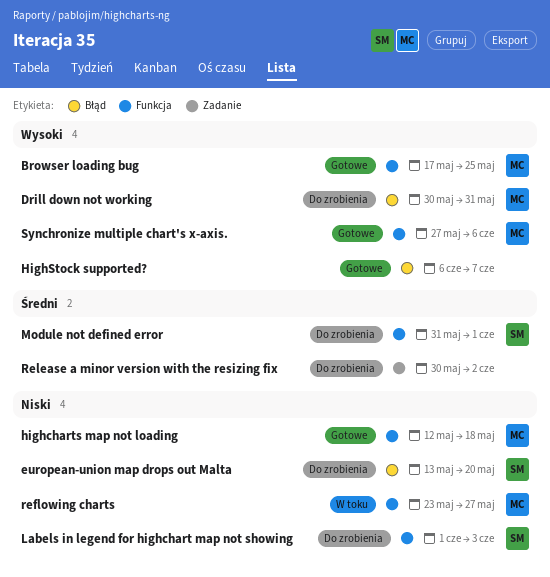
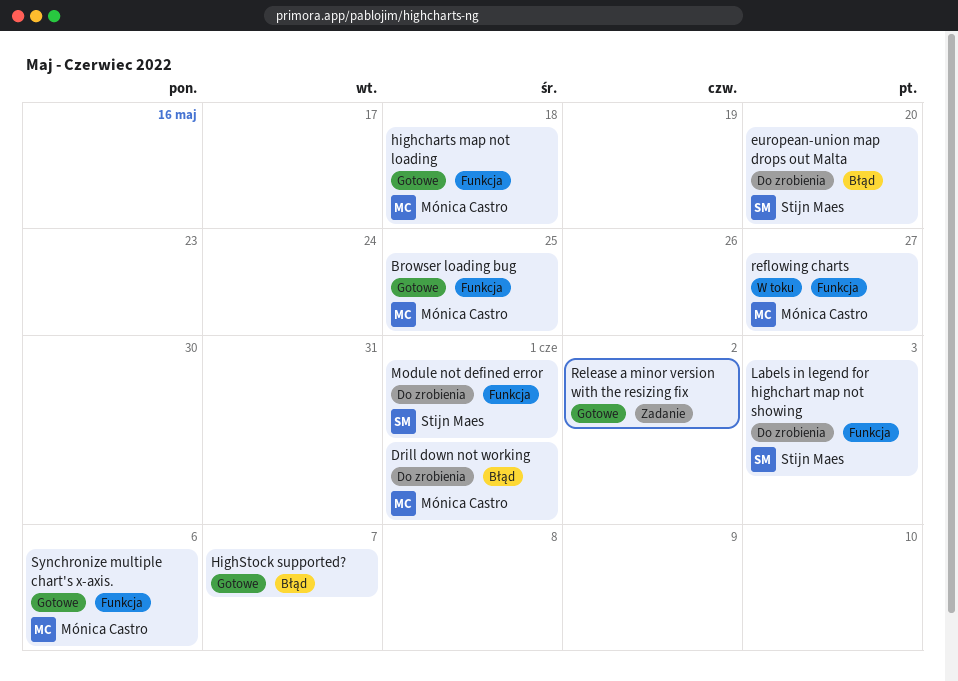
Drill down not working, due: May 31 -> Jun 1
Release a minor version with the resizing fix, status: Do zrobienia -> Gotowe

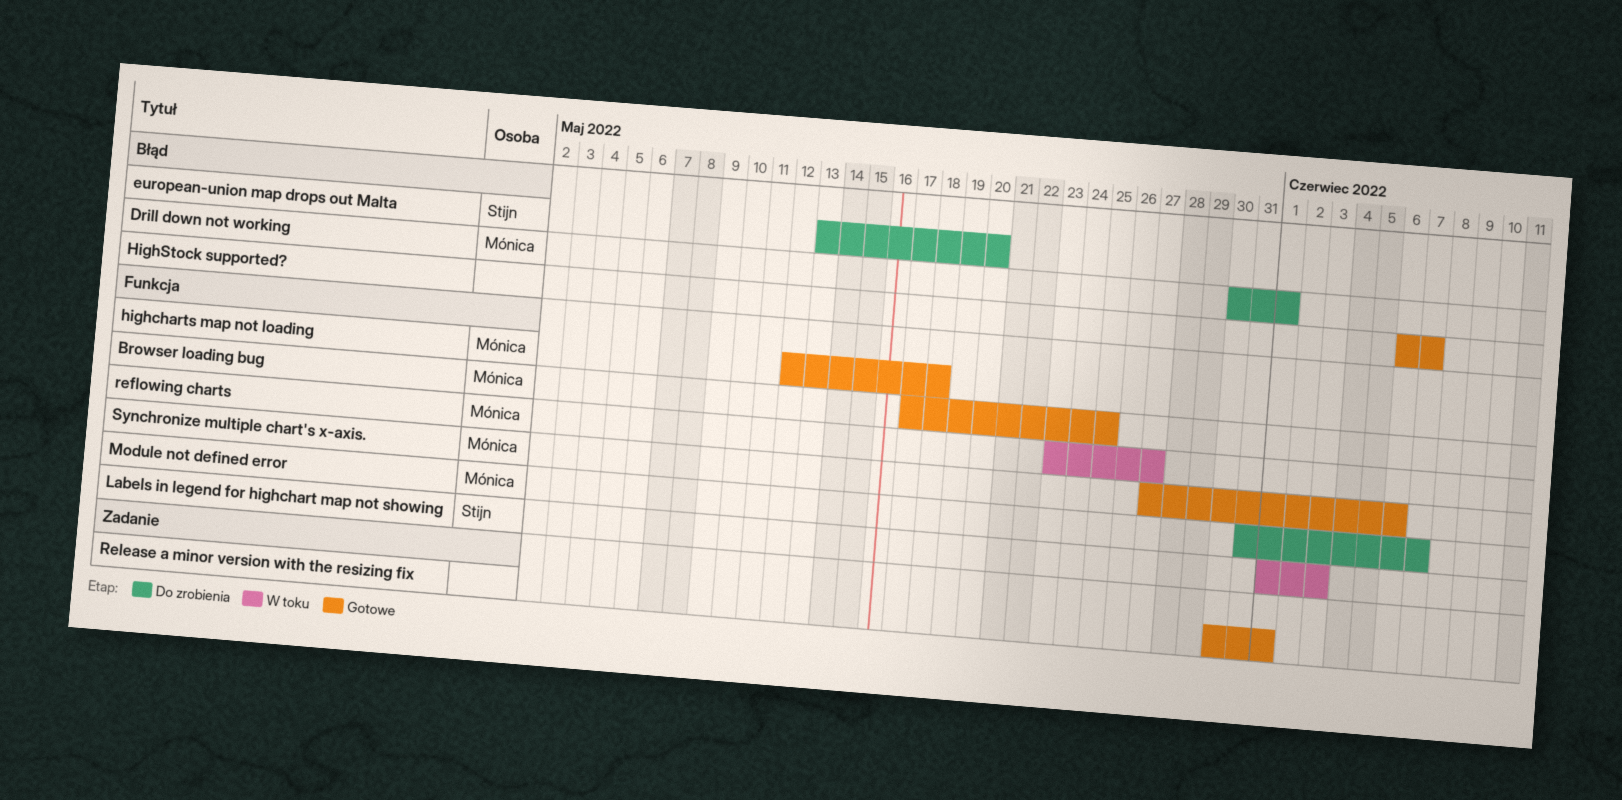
Labels in legend for highchart map not showing, status: Do zrobienia -> W toku
Module not defined error, owner: Stijn Maes -> Mónica Castro
Module not defined error, due: Jun 1 -> Jun 7
Release a minor version with the resizing fix, due: Jun 2 -> Jun 1

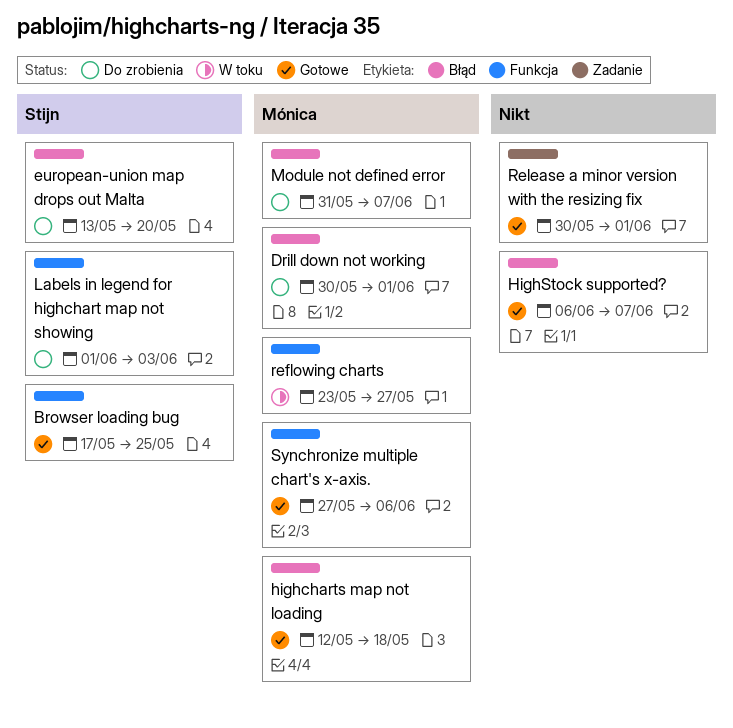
Browser loading bug, owner: Mónica -> Stijn
highcharts map not loading, label: Funkcja -> Błąd
Labels in legend for highchart map not showing, status: W toku -> Do zrobienia
Module not defined error, label: Funkcja -> Błąd

